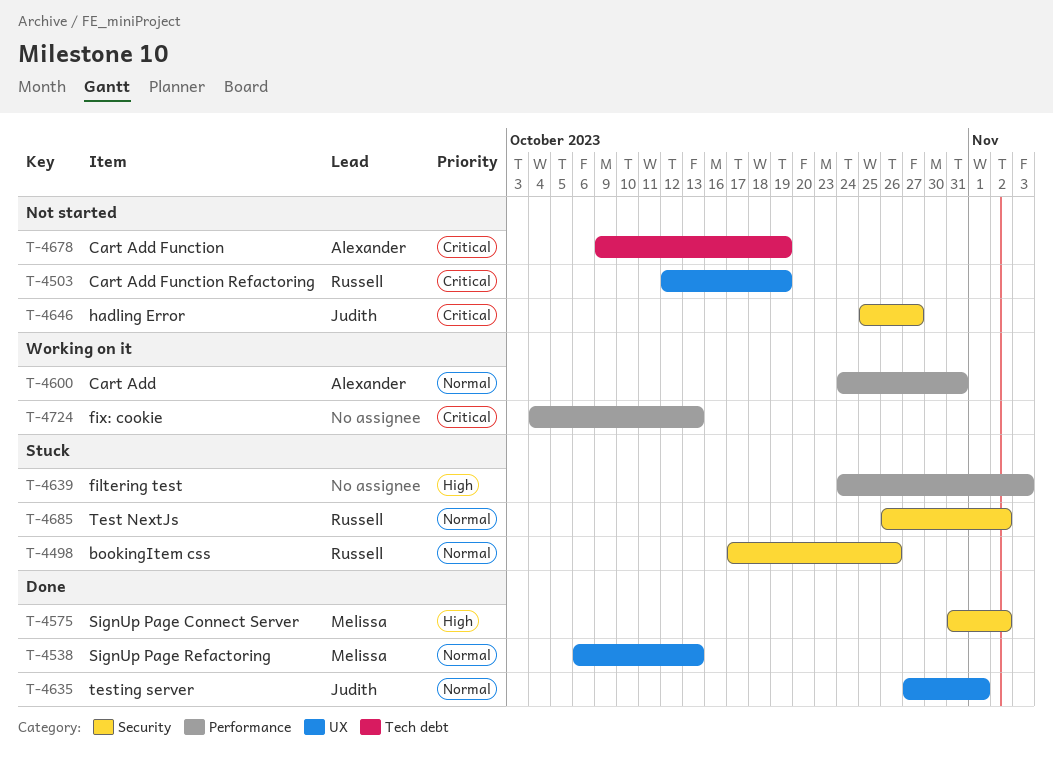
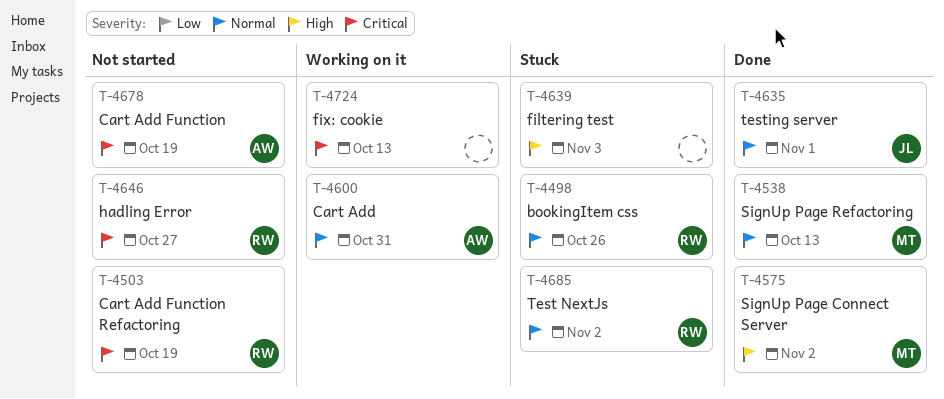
T-4646, owner: Judith -> Russell

